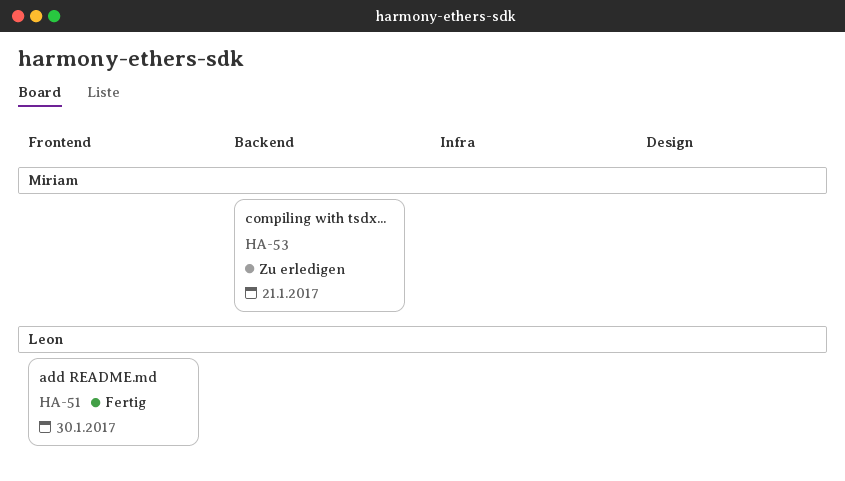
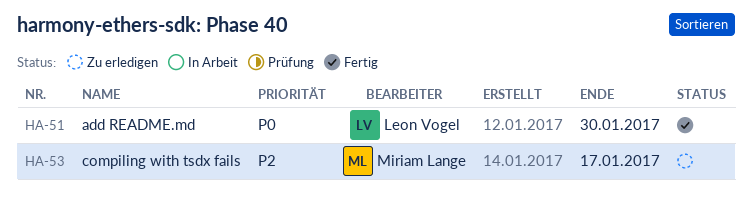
HA-53, due: Jan 21 -> Jan 17

